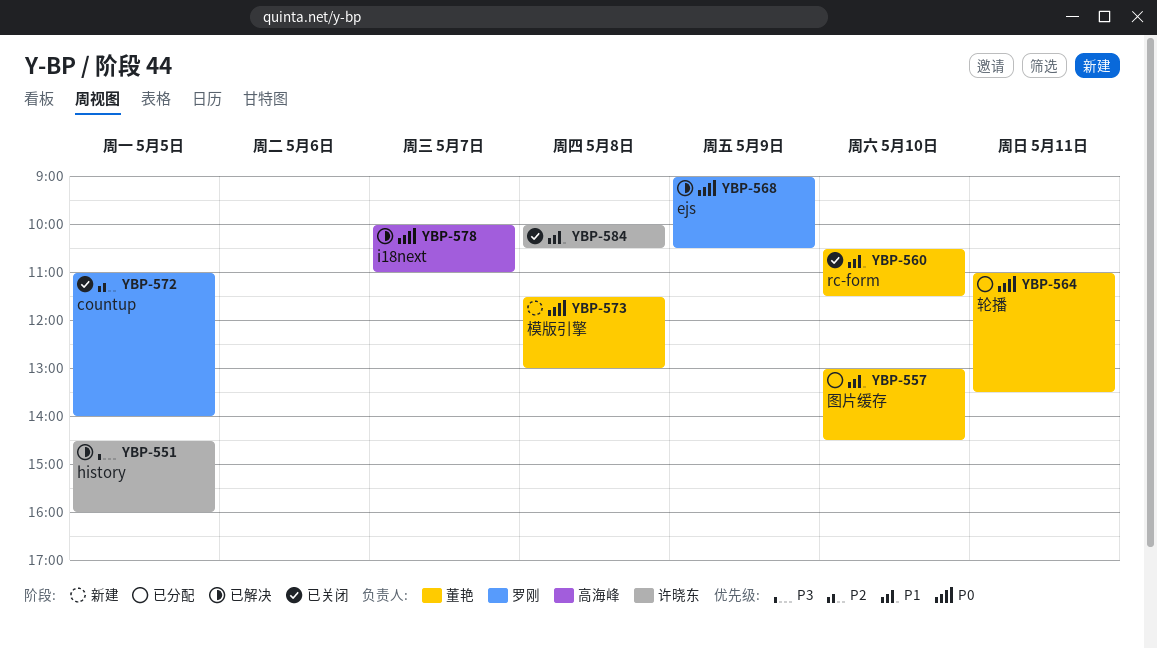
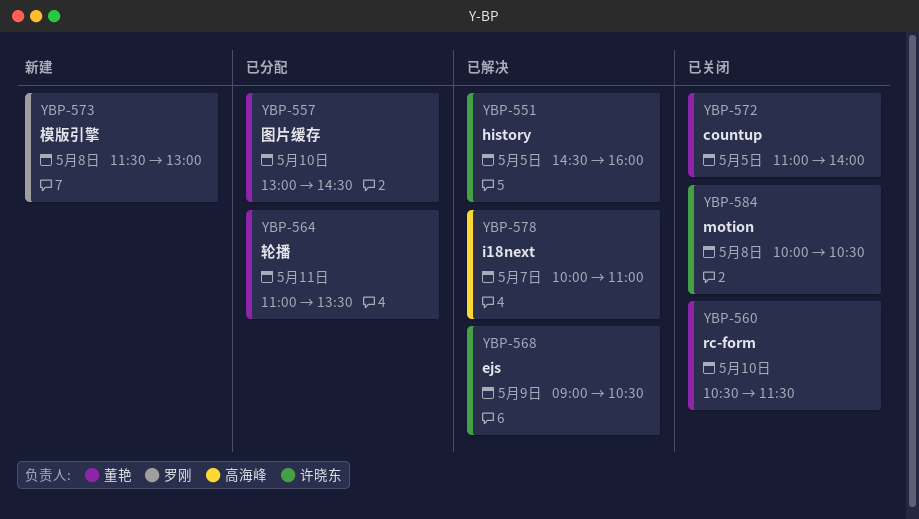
YBP-568, owner: 罗刚 -> 许晓东
YBP-572, owner: 罗刚 -> 董艳
YBP-573, owner: 董艳 -> 罗刚

